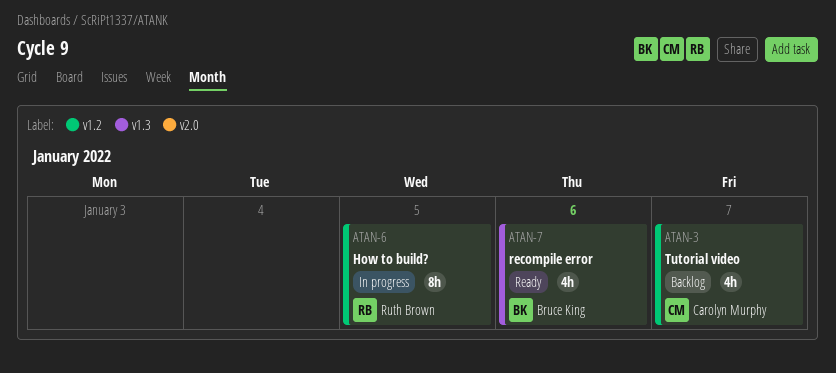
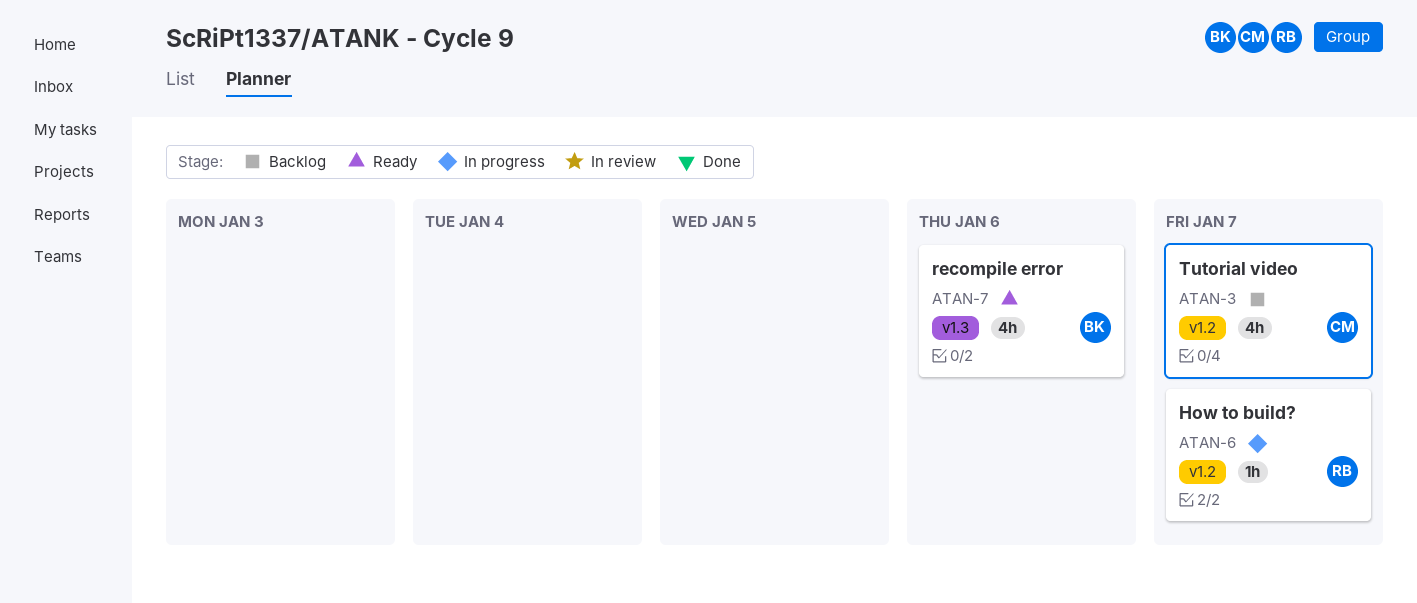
ATAN-6, estimate: 8h -> 1h
ATAN-6, due: Jan 5 -> Jan 7

